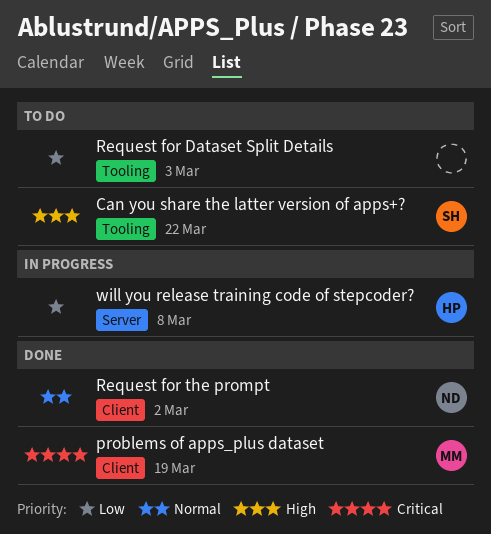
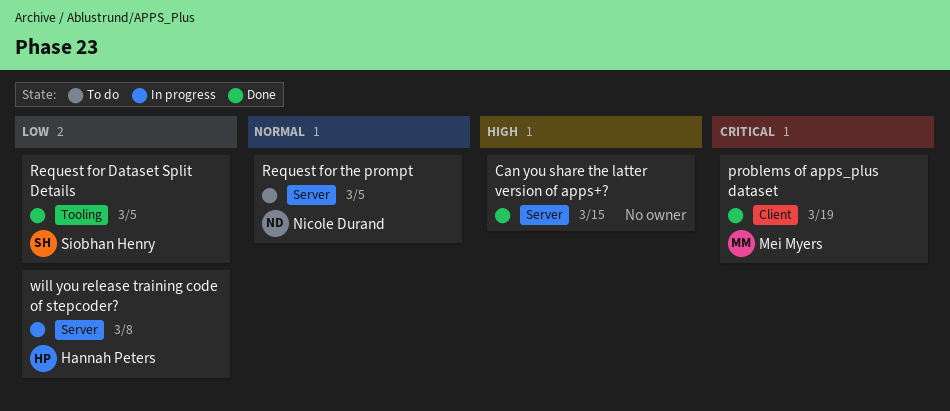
Can you share the latter version of apps+?, status: To do -> Done
Can you share the latter version of apps+?, owner: Siobhan Henry -> none
Can you share the latter version of apps+?, label: Tooling -> Server
Can you share the latter version of apps+?, due: Mar 22 -> Mar 15
Request for Dataset Split Details, status: To do -> Done
Request for Dataset Split Details, owner: none -> Siobhan Henry
Request for Dataset Split Details, due: Mar 3 -> Mar 5
Request for the prompt, status: Done -> To do
Request for the prompt, label: Client -> Server
Request for the prompt, due: Mar 2 -> Mar 5

